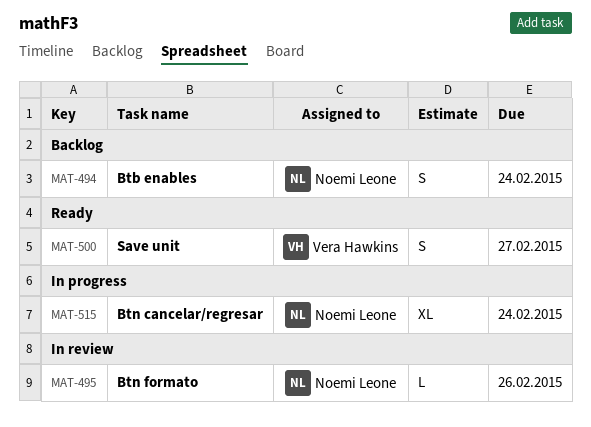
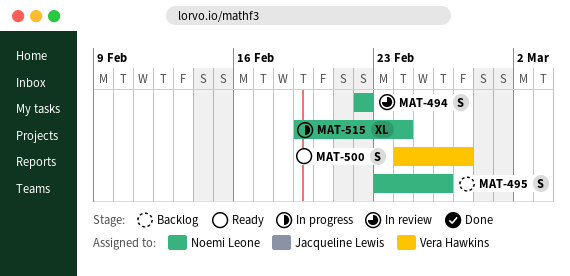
MAT-494, status: Backlog -> In review
MAT-494, due: Feb 24 -> Feb 22
MAT-495, status: In review -> Backlog
MAT-495, estimate: L -> S

